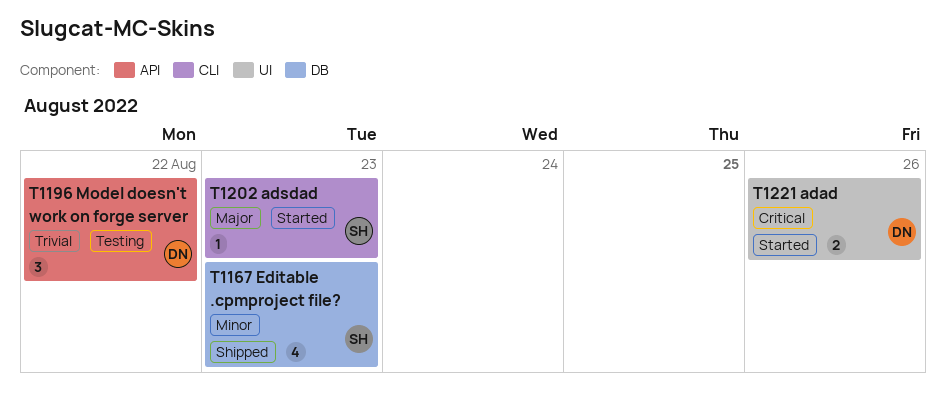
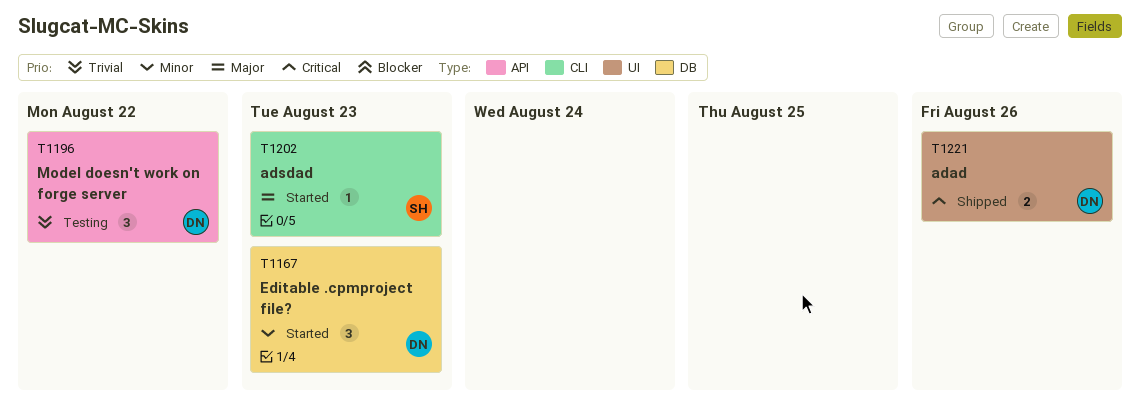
T1167, status: Shipped -> Started
T1167, owner: SH -> DN
T1167, estimate: 4 -> 3
T1221, status: Started -> Shipped

